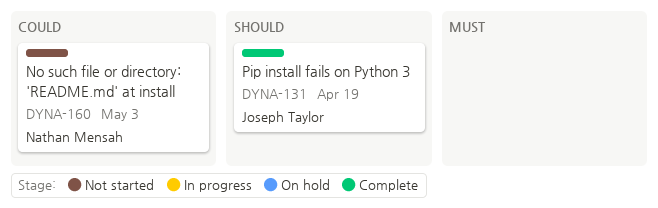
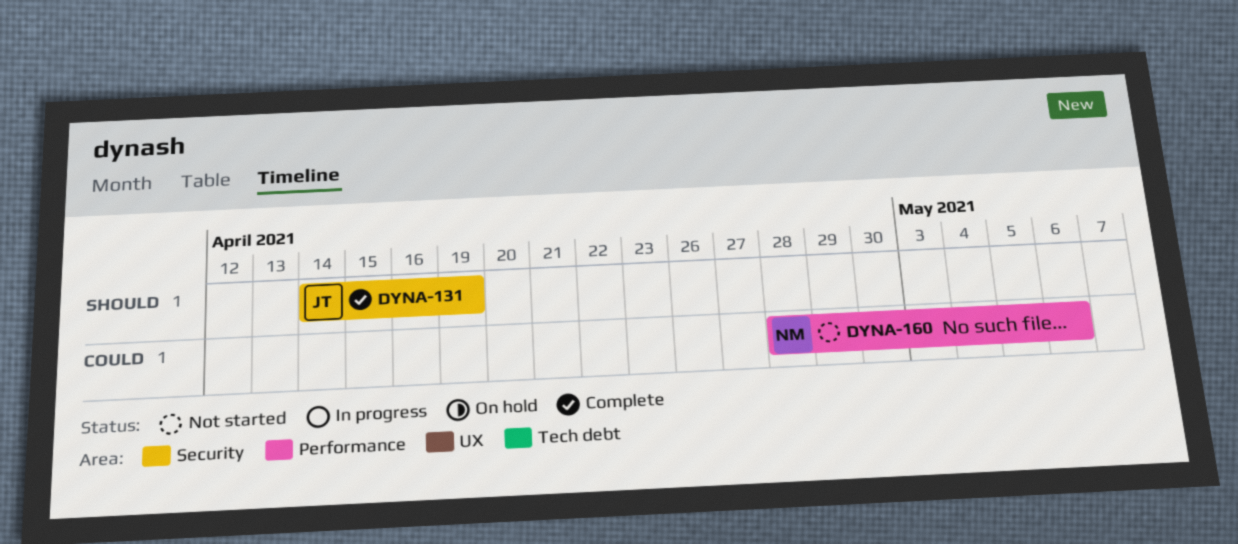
DYNA-160, due: May 3 -> May 6

